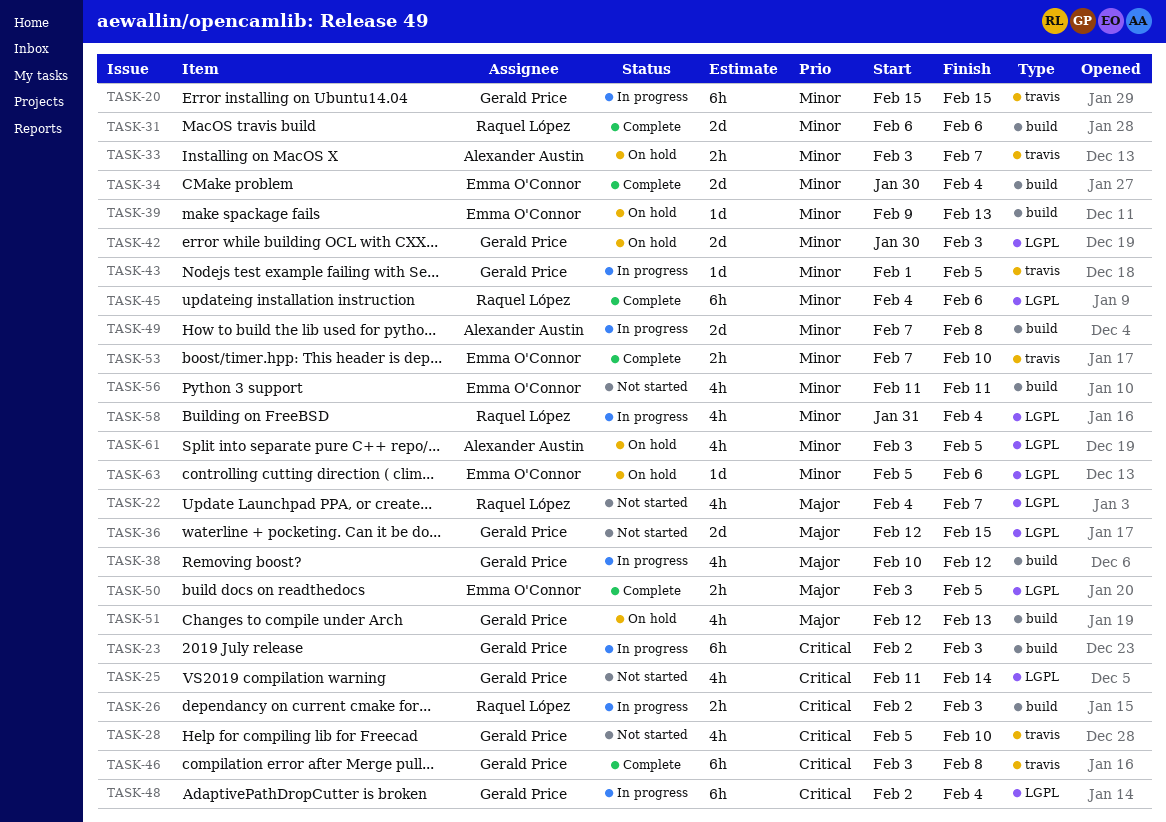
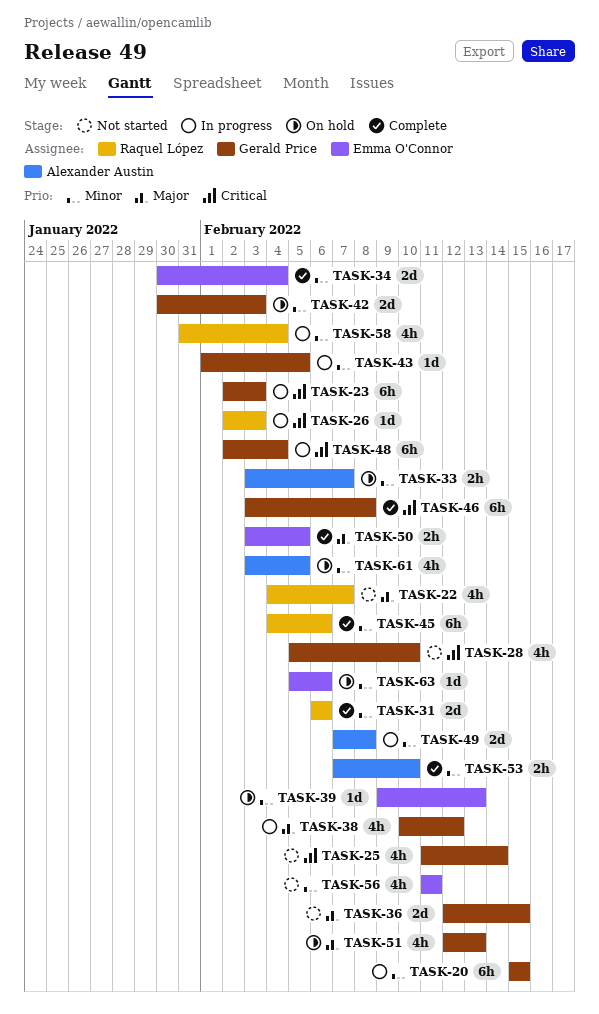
TASK-26, estimate: 2h -> 1d
TASK-53, owner: Emma O'Connor -> Alexander Austin

